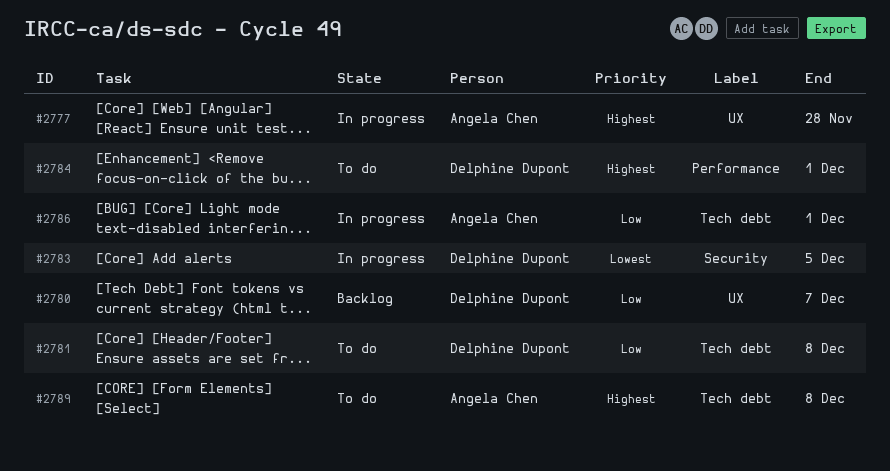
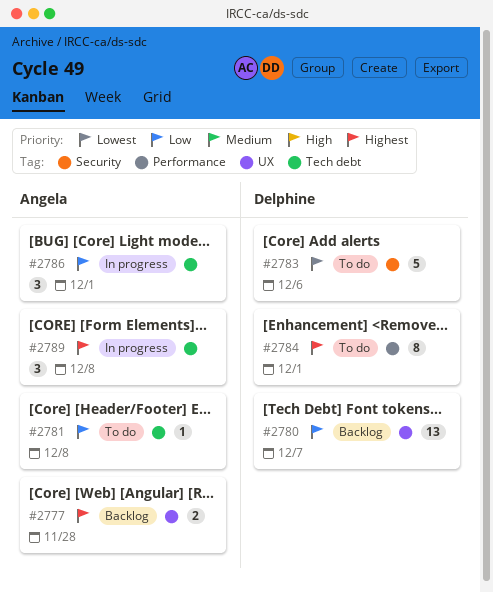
#2777, status: In progress -> Backlog
#2781, owner: Delphine Dupont -> Angela Chen
#2783, status: In progress -> To do
#2783, due: Dec 5 -> Dec 6
#2789, status: To do -> In progress

